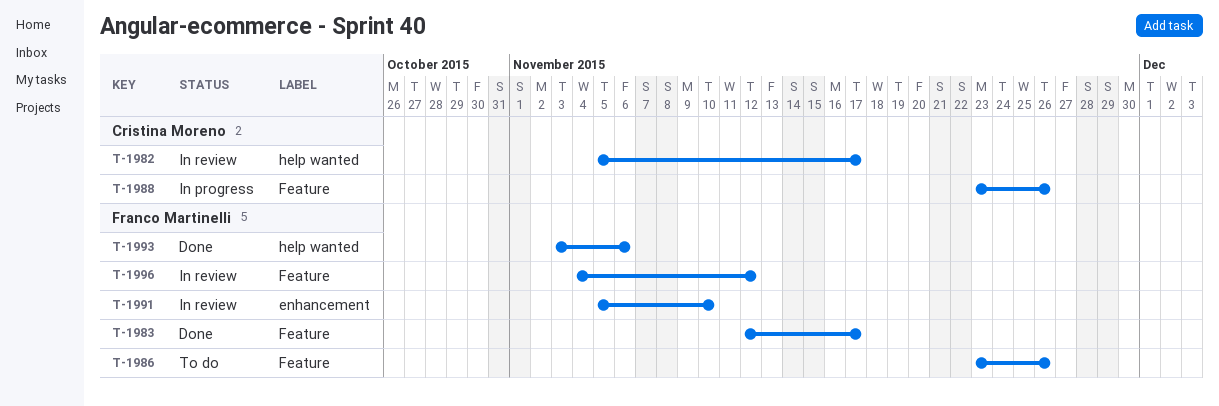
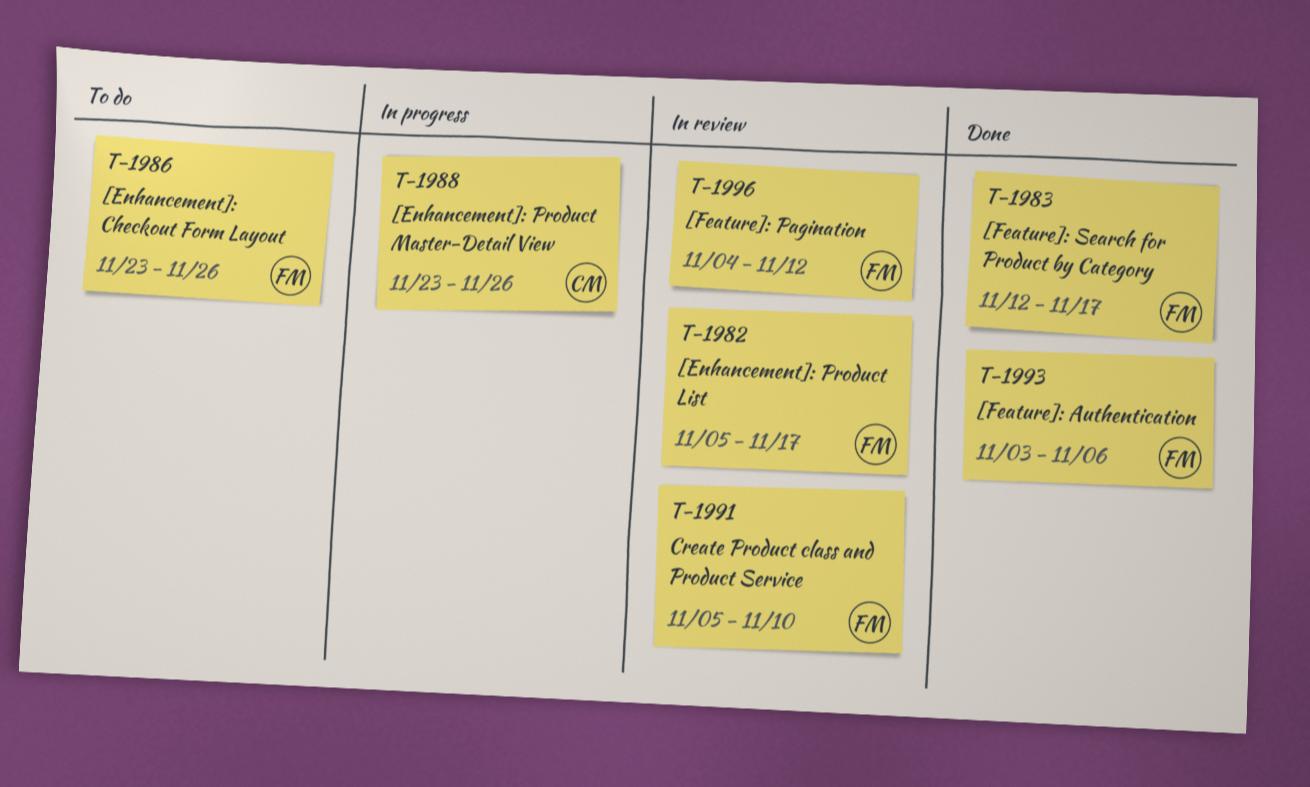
T-1982, owner: Cristina Moreno -> Franco Martinelli

